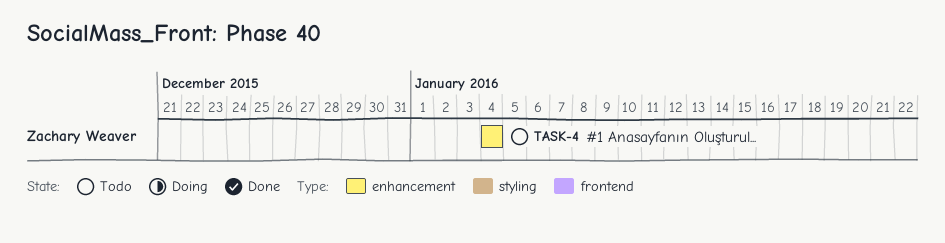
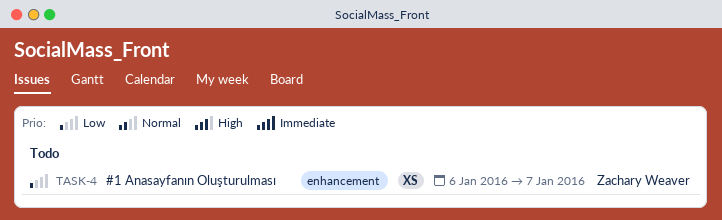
TASK-4, start: Jan 4 -> Jan 6
TASK-4, due: Jan 4 -> Jan 7

